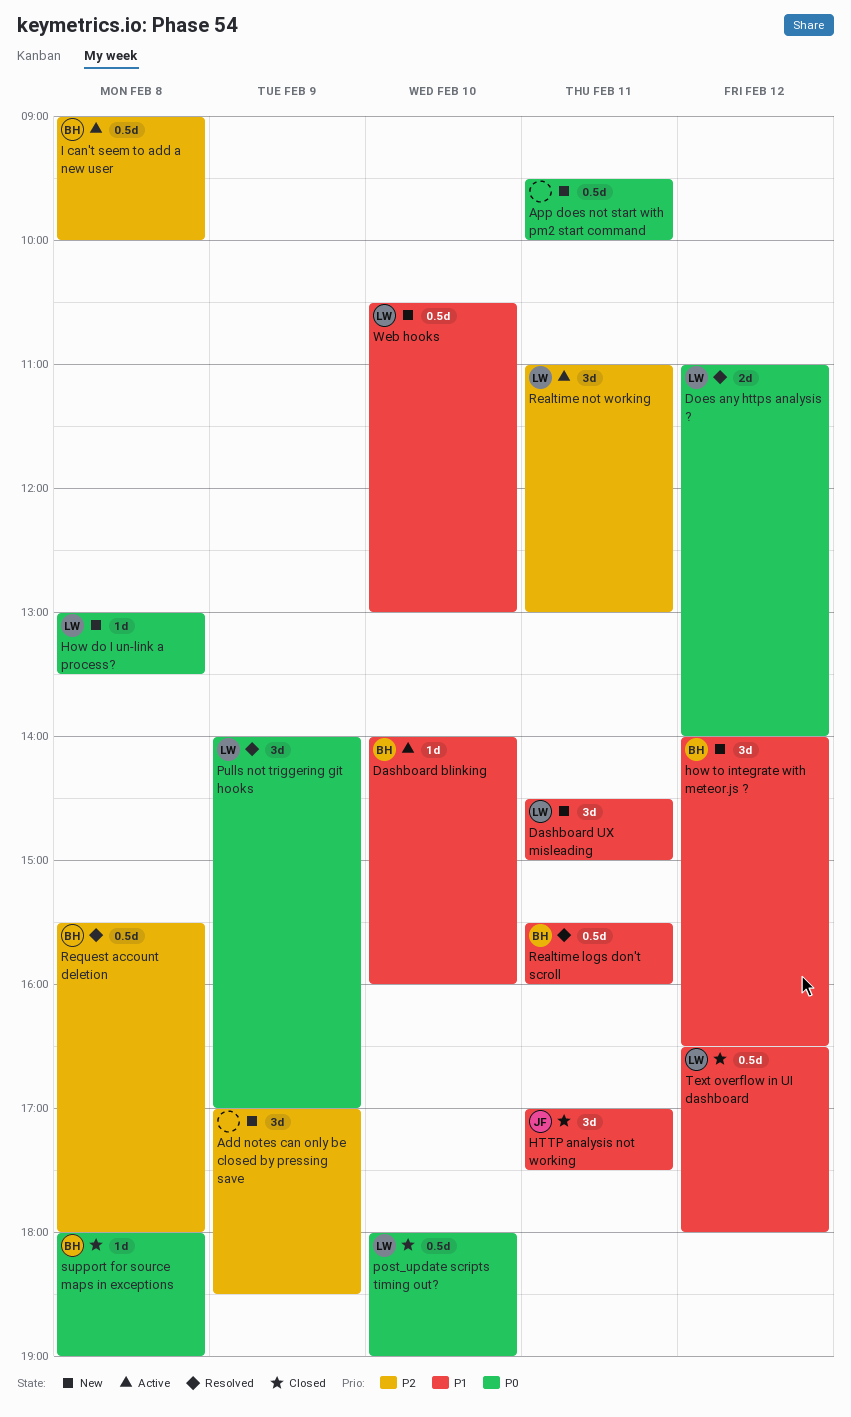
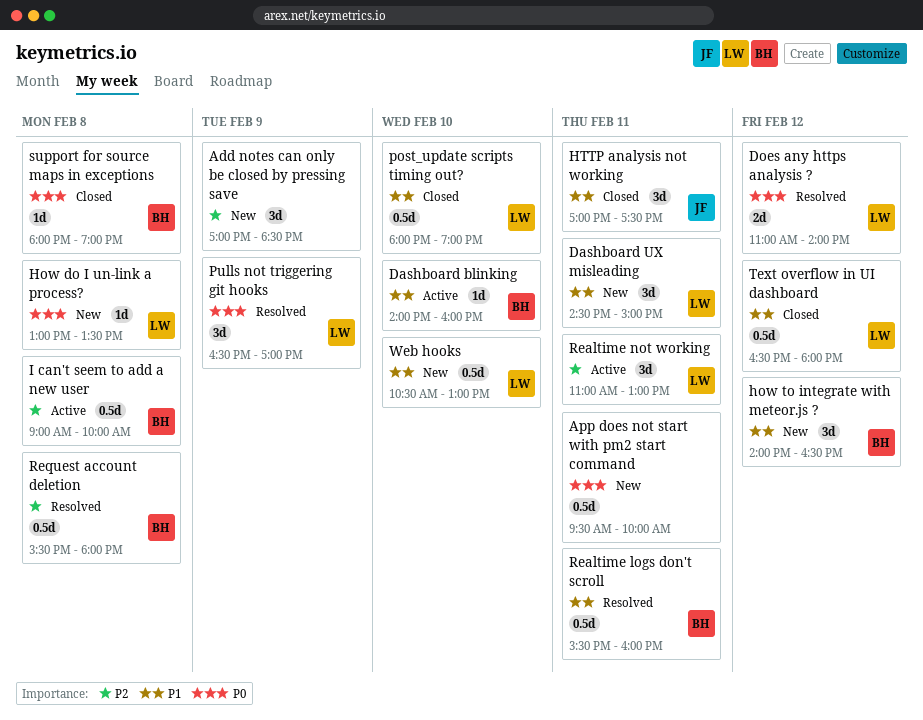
post_update scripts timing out?, priority: P0 -> P1
Pulls not triggering git hooks, begins: 14:00 -> 16:30

